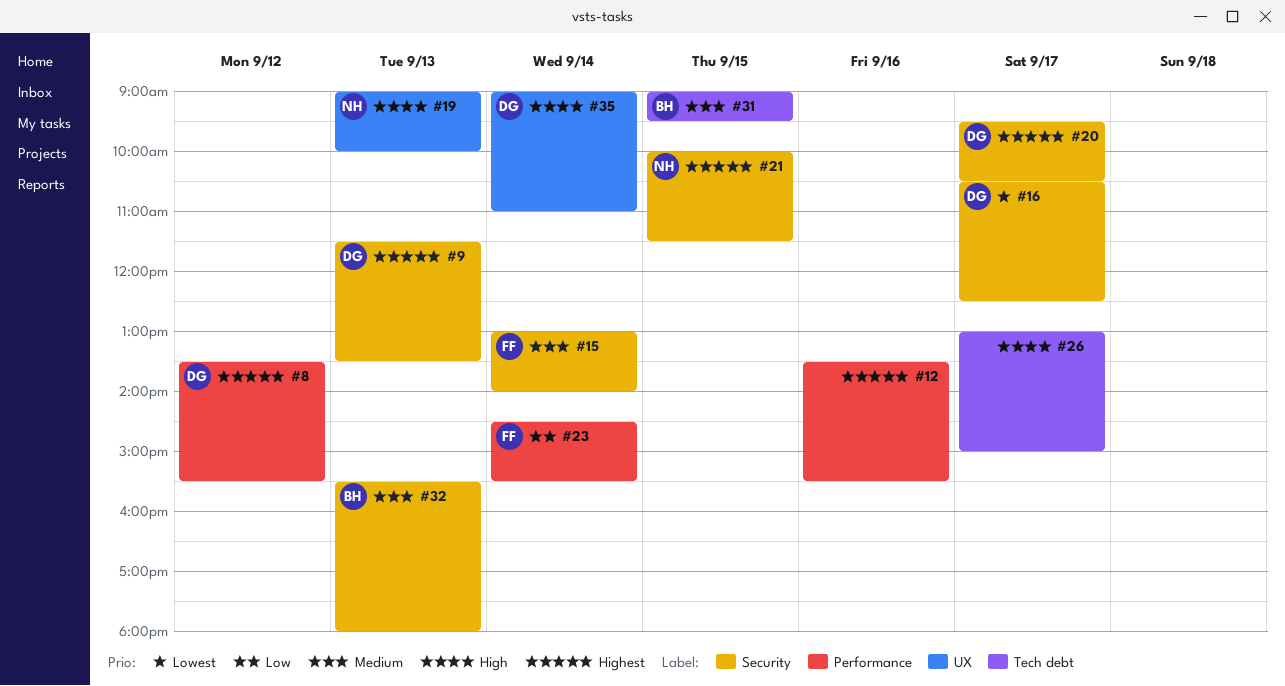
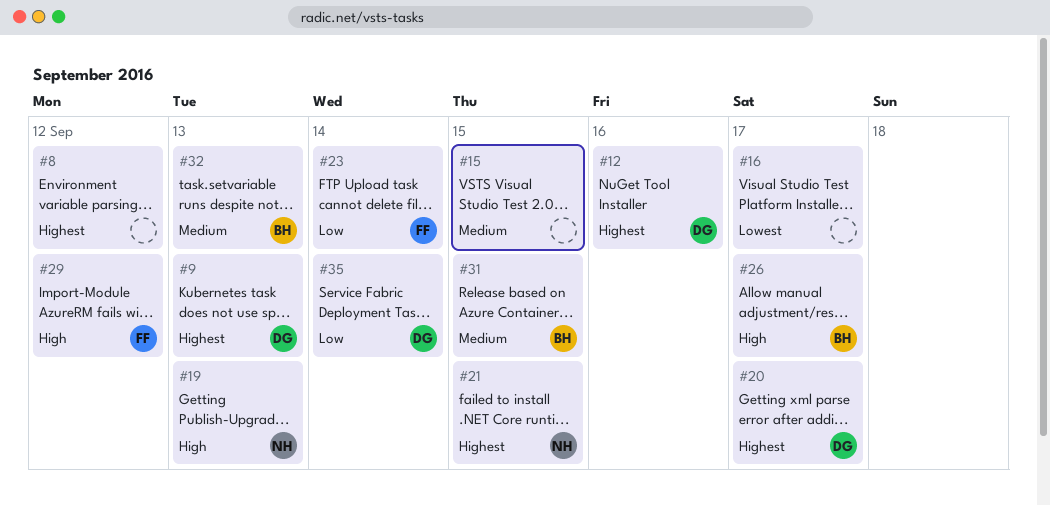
#8, owner: DG -> none
#12, owner: none -> DG
#15, owner: FF -> none
#15, day: Sep 14 -> Sep 15
#16, owner: DG -> none
#26, owner: none -> BH
#29: none -> present
#35, priority: High -> Low

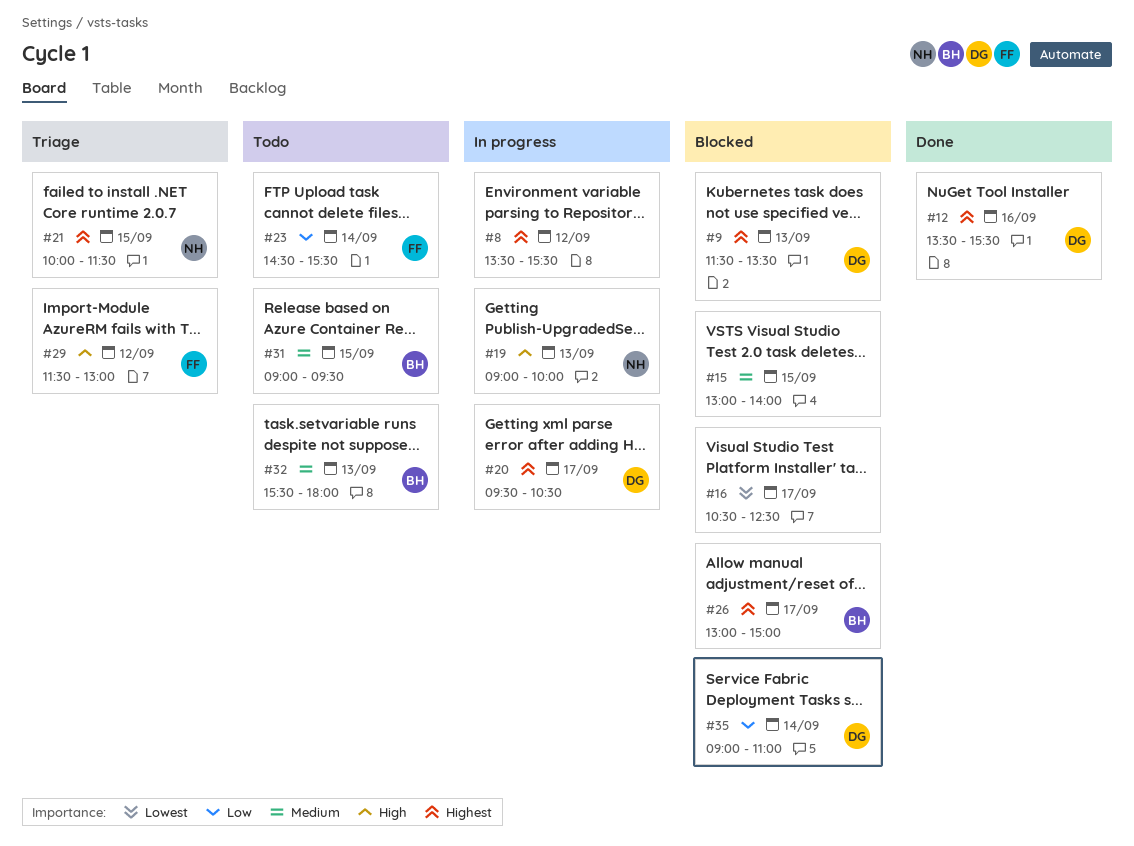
#26, priority: High -> Highest

